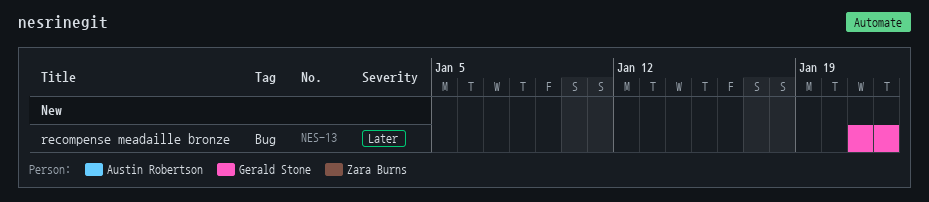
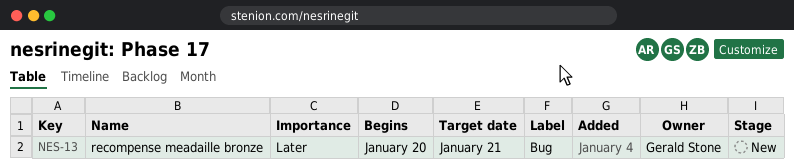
NES-13, start: Jan 21 -> Jan 20
NES-13, due: Jan 22 -> Jan 21

